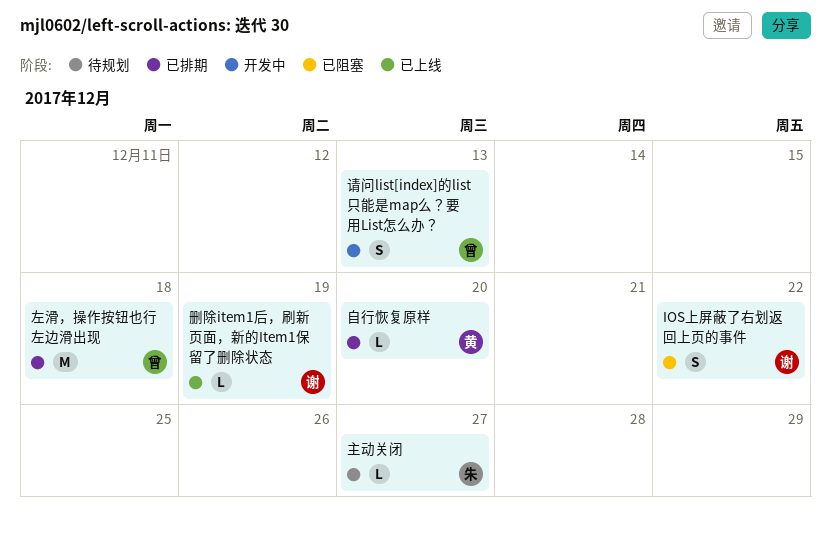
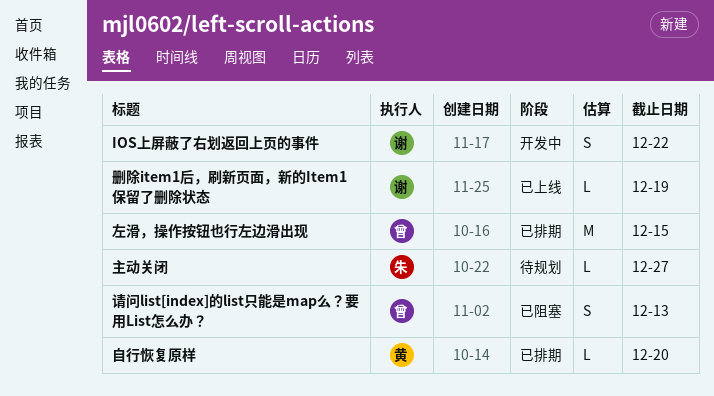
IOS上屏蔽了右划返回上页的事件, status: 已阻塞 -> 开发中
左滑，操作按钮也行左边滑出现, due: Dec 18 -> Dec 15
请问list[index]的list只能是map么？要用List怎么办？, status: 开发中 -> 已阻塞

